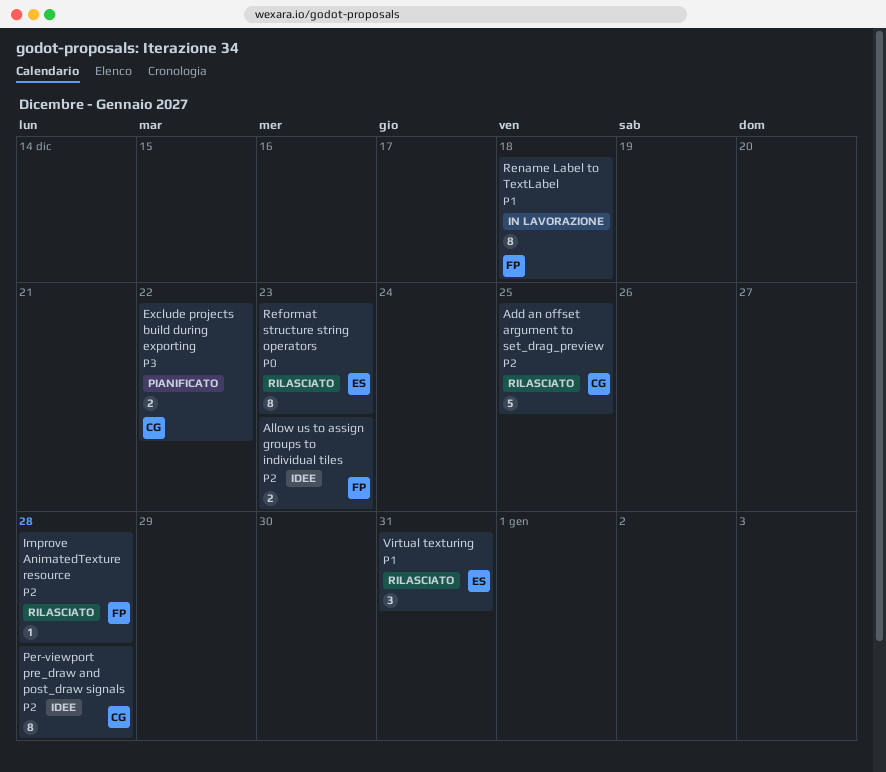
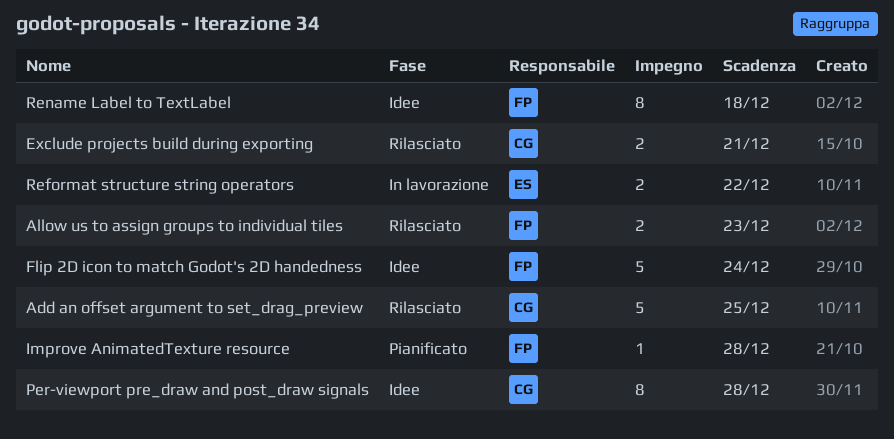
Allow us to assign groups to individual tiles, status: Idee -> Rilasciato
Exclude projects build during exporting, status: Pianificato -> Rilasciato
Exclude projects build during exporting, due: Dec 22 -> Dec 21
Flip 2D icon to match Godot's 2D handedness: none -> present
Improve AnimatedTexture resource, status: Rilasciato -> Pianificato
Reformat structure string operators, status: Rilasciato -> In lavorazione
Reformat structure string operators, estimate: 8 -> 2
Reformat structure string operators, due: Dec 23 -> Dec 22
Rename Label to TextLabel, status: In lavorazione -> Idee
Virtual texturing: present -> none

